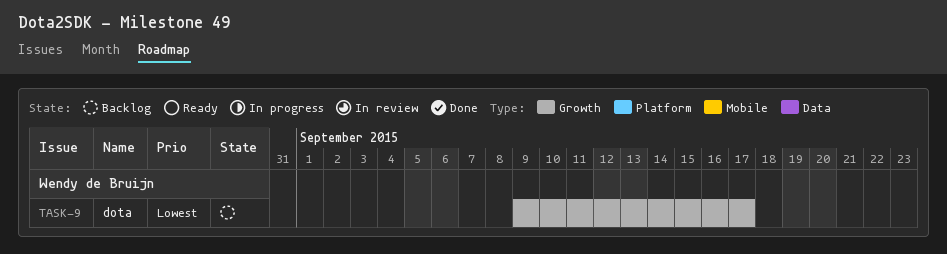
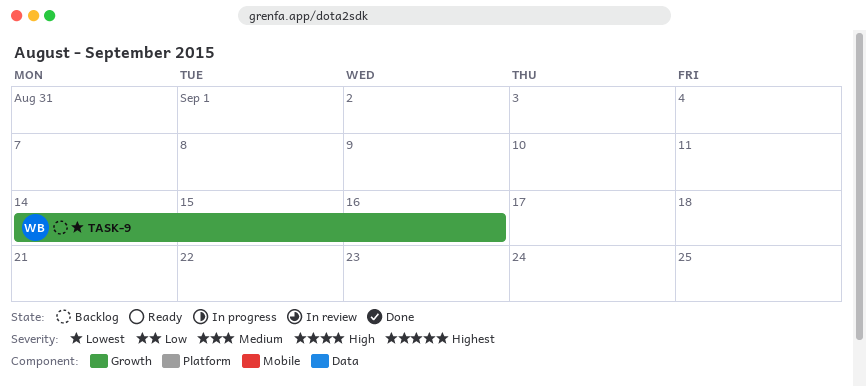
TASK-9, start: Sep 9 -> Sep 14
TASK-9, due: Sep 17 -> Sep 16

